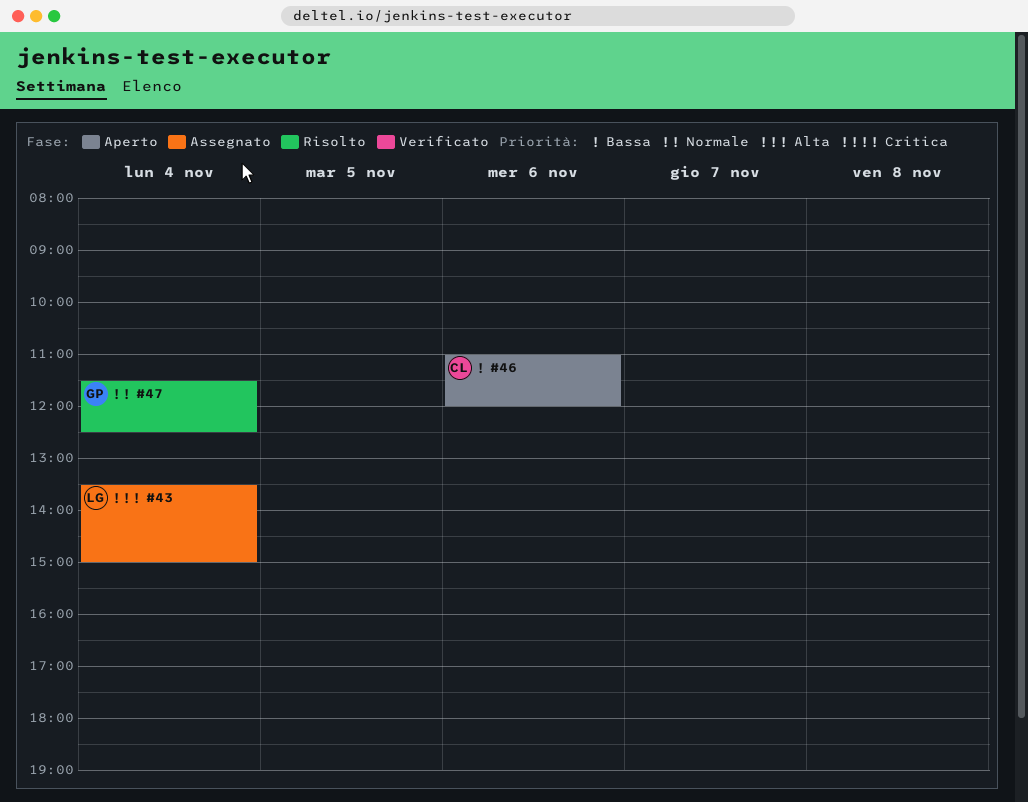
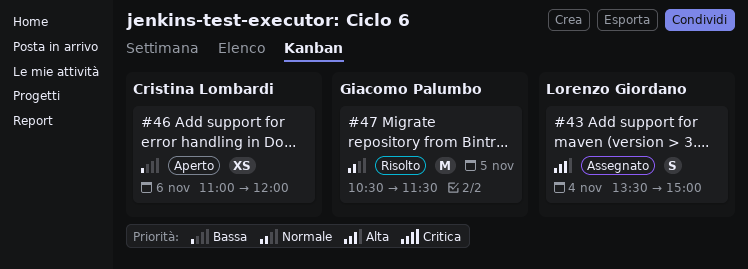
#47, day: Nov 4 -> Nov 5
#47, begins: 11:30 -> 10:30
#47, ends: 12:30 -> 11:30

